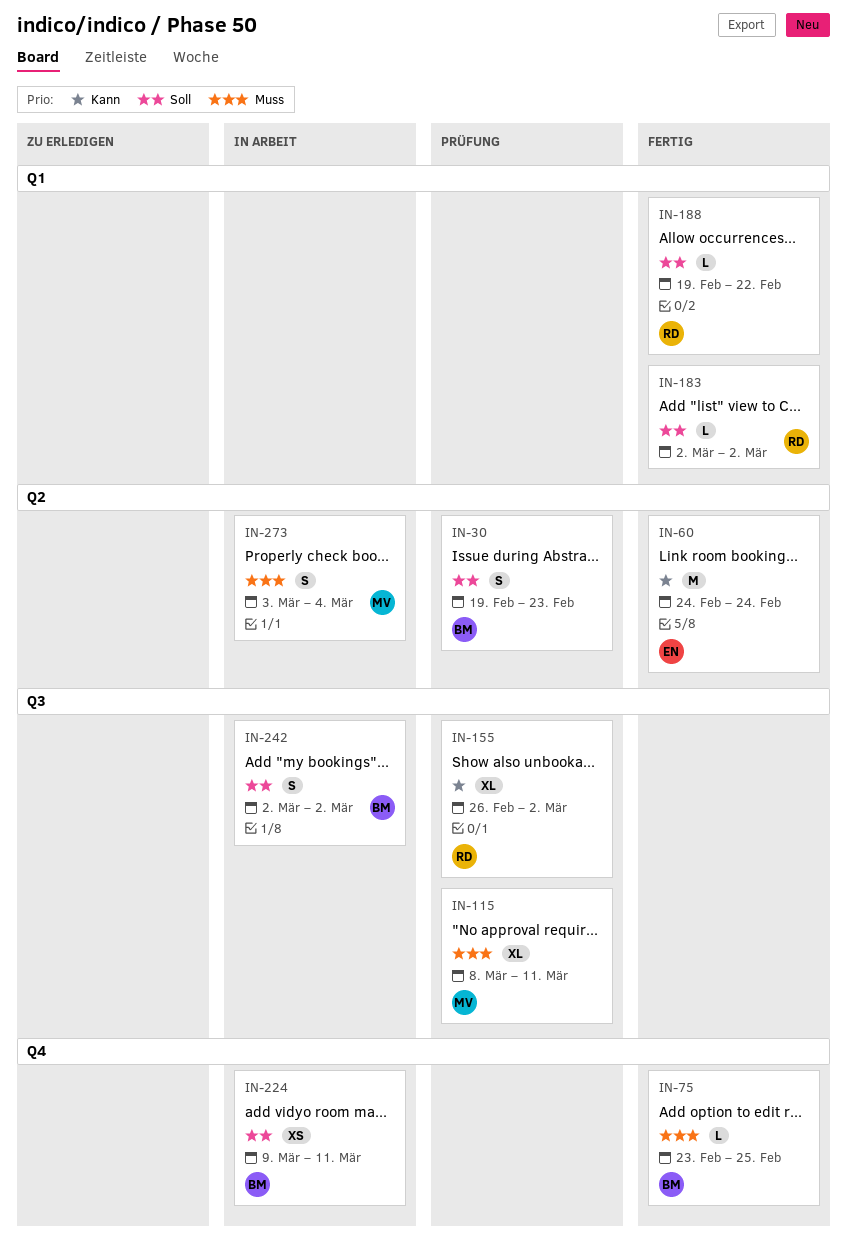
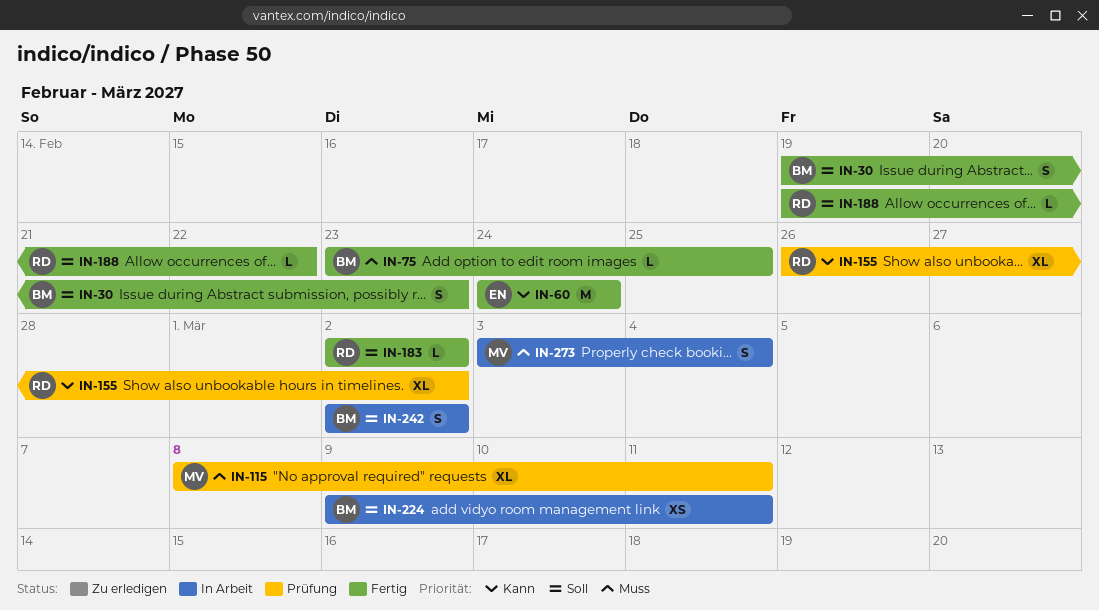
IN-30, status: Prüfung -> Fertig

